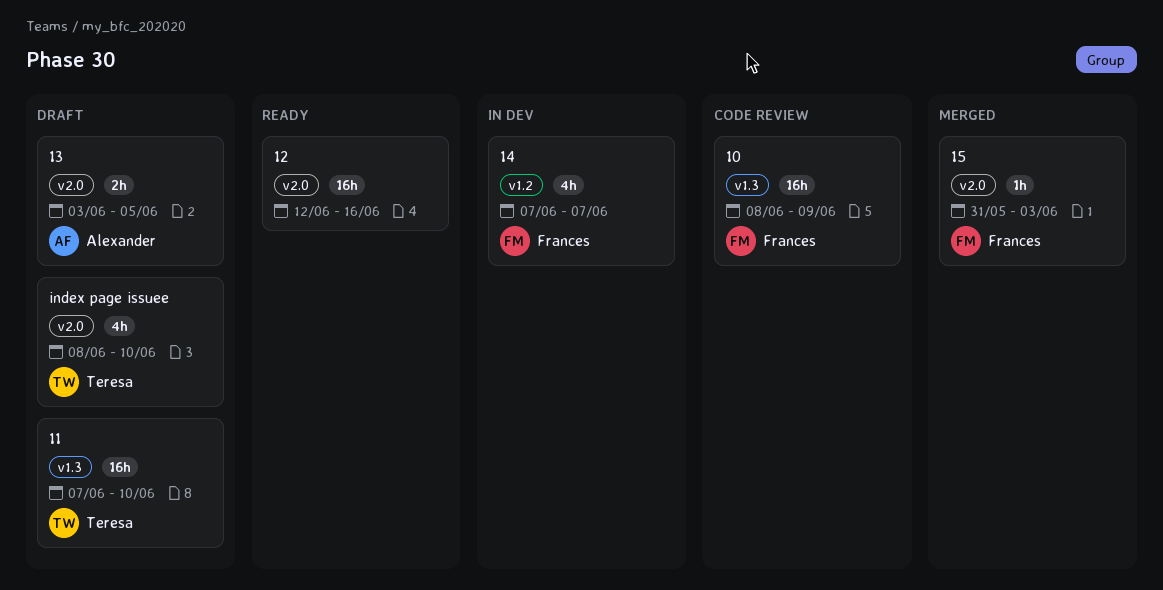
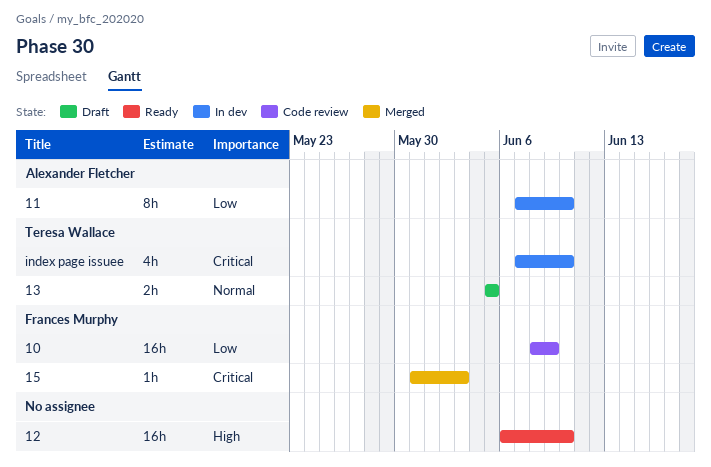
11, status: Draft -> In dev
11, owner: Teresa Wallace -> Alexander Fletcher
11, estimate: 16h -> 8h
12, start: Jun 12 -> Jun 6
12, due: Jun 16 -> Jun 10
13, owner: Alexander Fletcher -> Teresa Wallace
13, start: Jun 3 -> Jun 5
14: present -> none
index page issuee, status: Draft -> In dev
index page issuee, start: Jun 8 -> Jun 7

